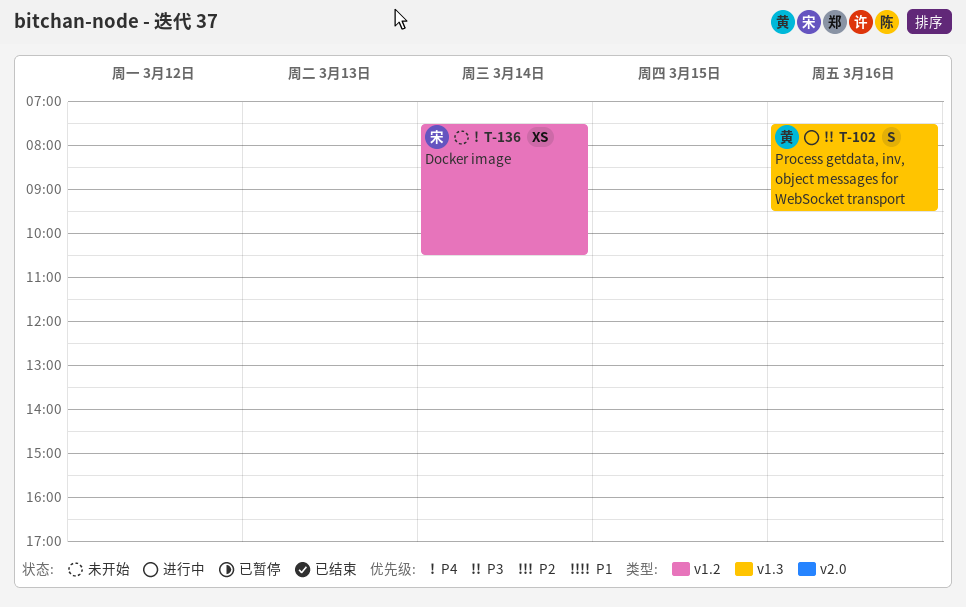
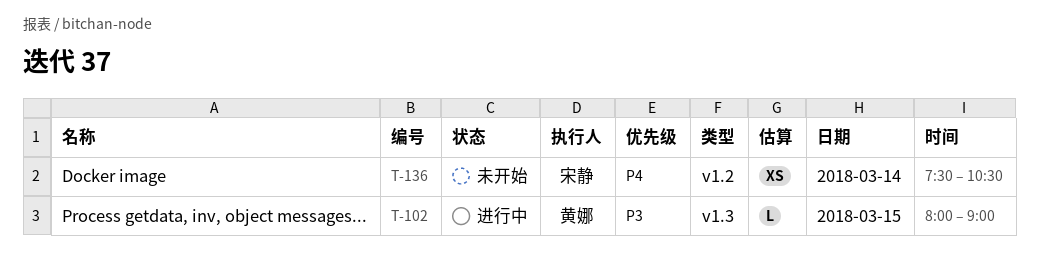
T-102, estimate: S -> L
T-102, day: Mar 16 -> Mar 15
T-102, begins: 07:30 -> 08:00
T-102, ends: 09:30 -> 09:00

